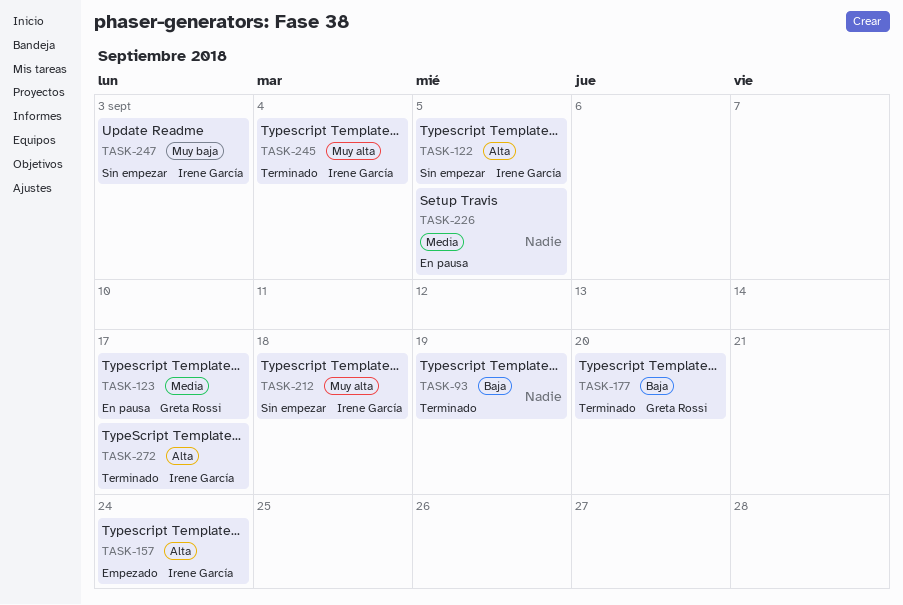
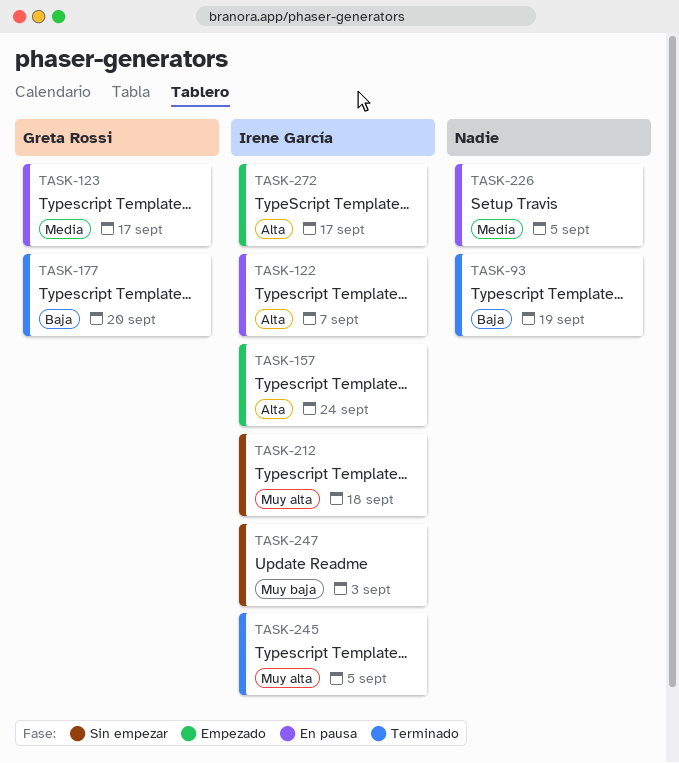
TASK-122, status: Sin empezar -> En pausa
TASK-122, due: Sep 5 -> Sep 7
TASK-245, due: Sep 4 -> Sep 5
TASK-272, status: Terminado -> Empezado

